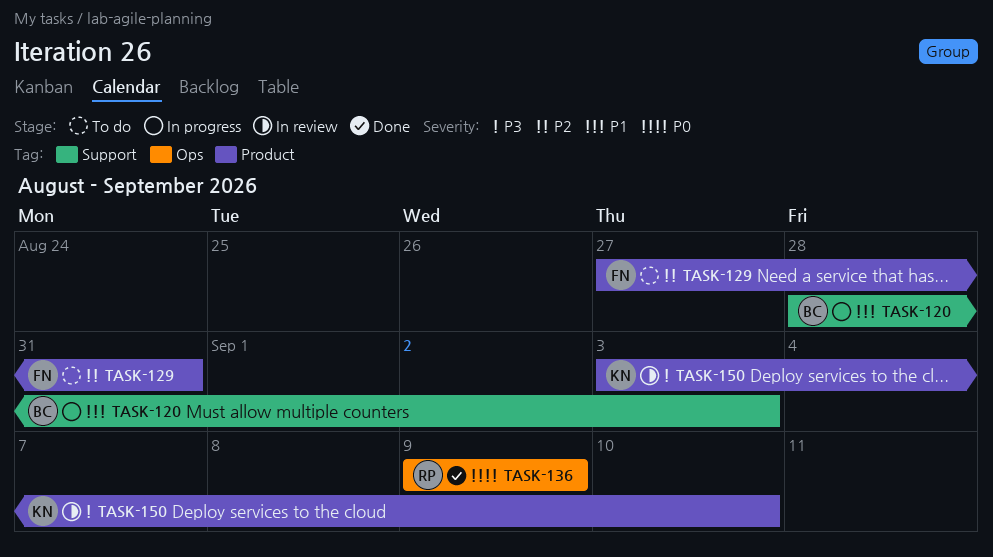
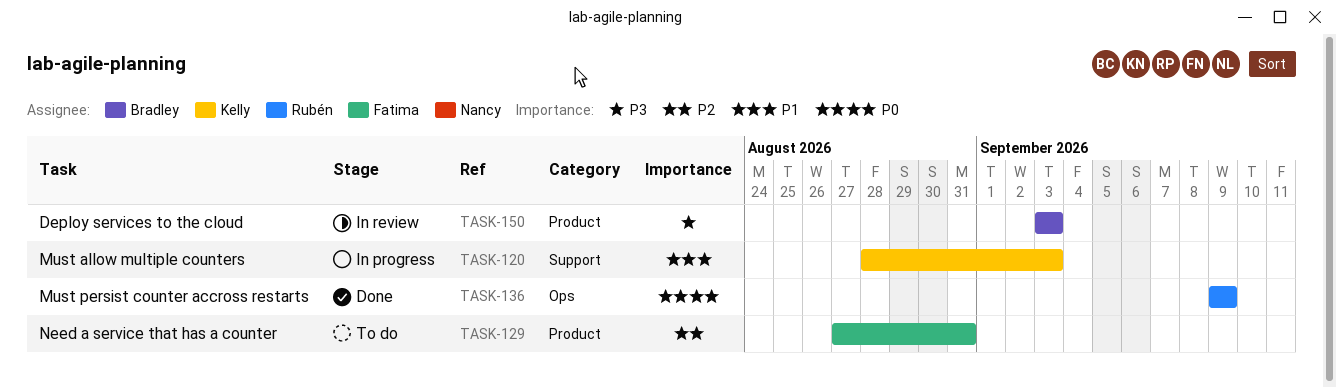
TASK-120, owner: Bradley -> Kelly
TASK-150, owner: Kelly -> Bradley
TASK-150, due: Sep 10 -> Sep 3

